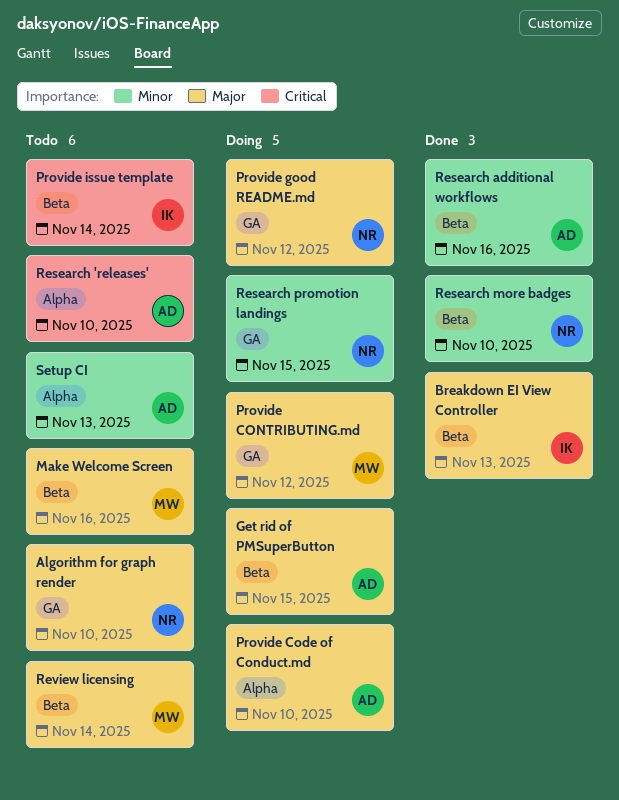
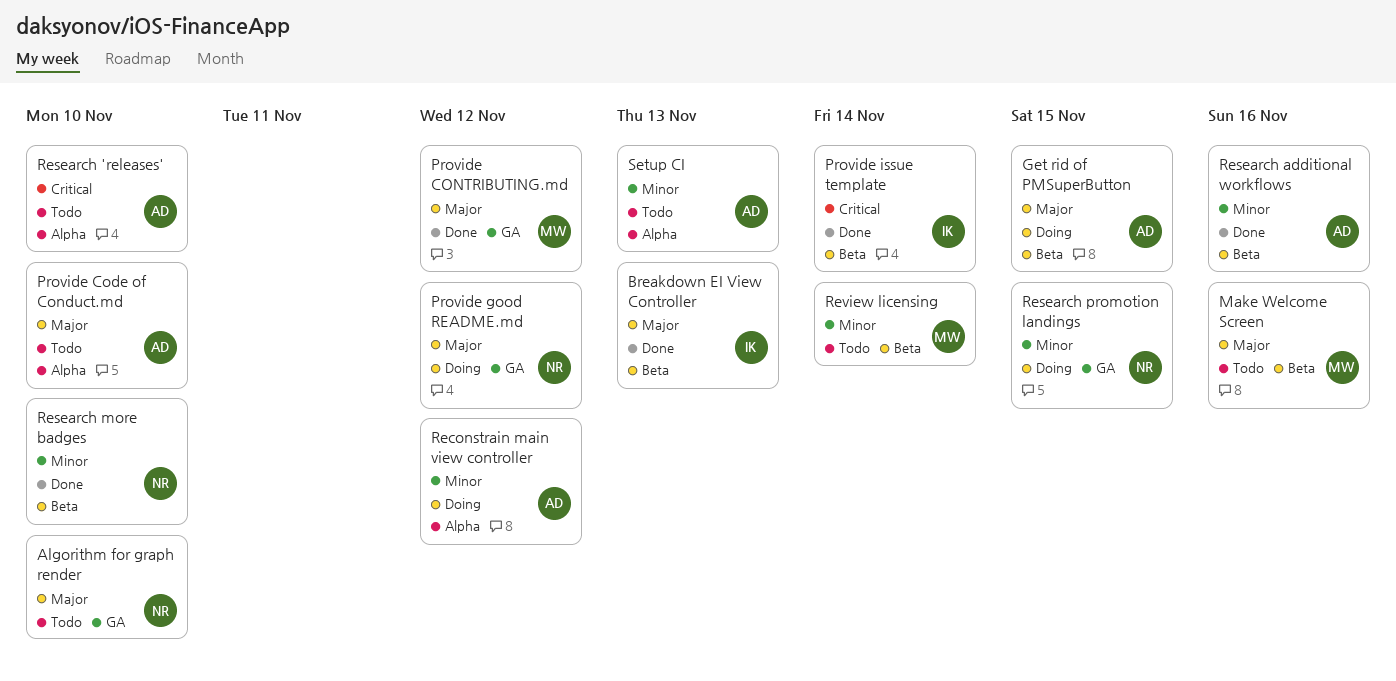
Provide Code of Conduct.md, status: Doing -> Todo
Provide CONTRIBUTING.md, status: Doing -> Done
Provide issue template, status: Todo -> Done
Reconstrain main view controller: none -> present
Review licensing, priority: Major -> Minor

